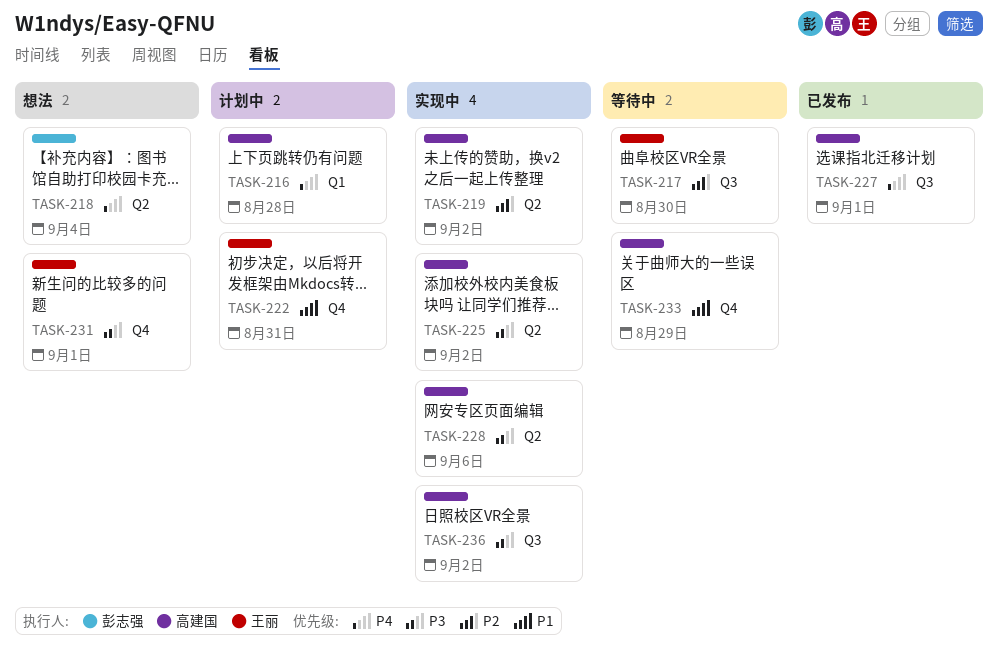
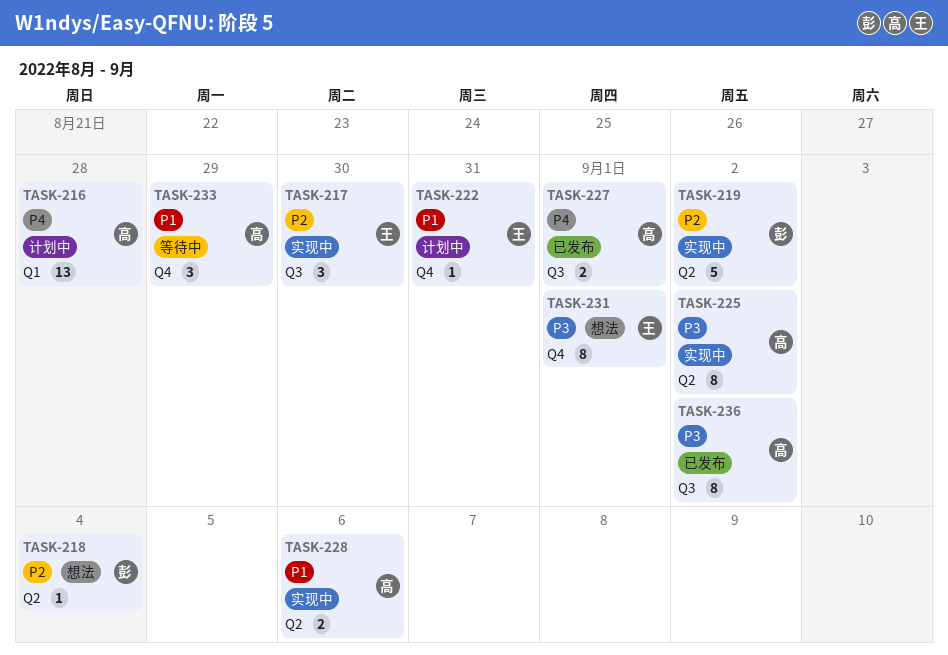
TASK-217, status: 等待中 -> 实现中
TASK-218, priority: P4 -> P2
TASK-219, owner: 高建国 -> 彭志强
TASK-228, priority: P3 -> P1
TASK-236, status: 实现中 -> 已发布

